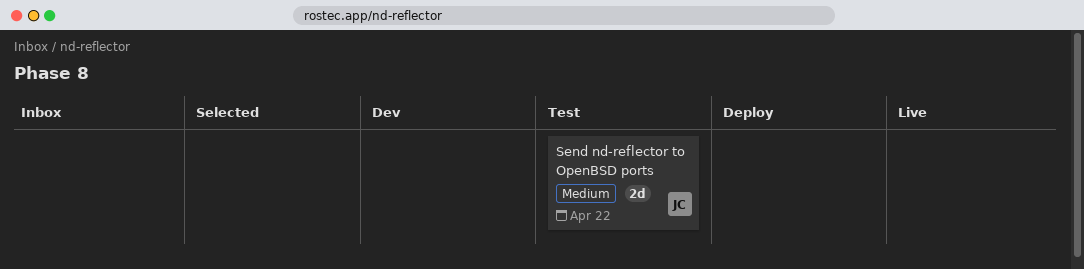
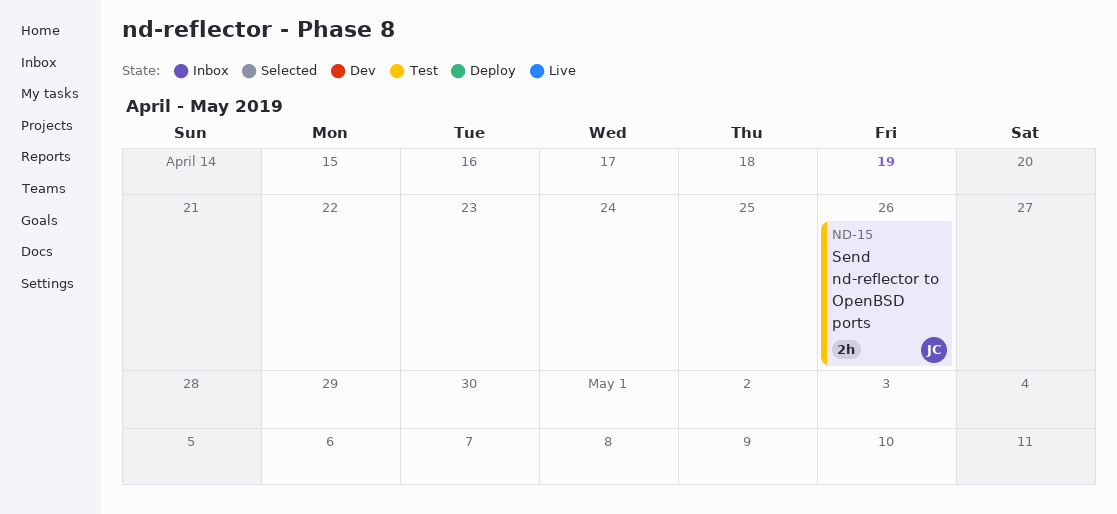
Send nd-reflector to OpenBSD ports, estimate: 2d -> 2h
Send nd-reflector to OpenBSD ports, due: Apr 22 -> Apr 26

